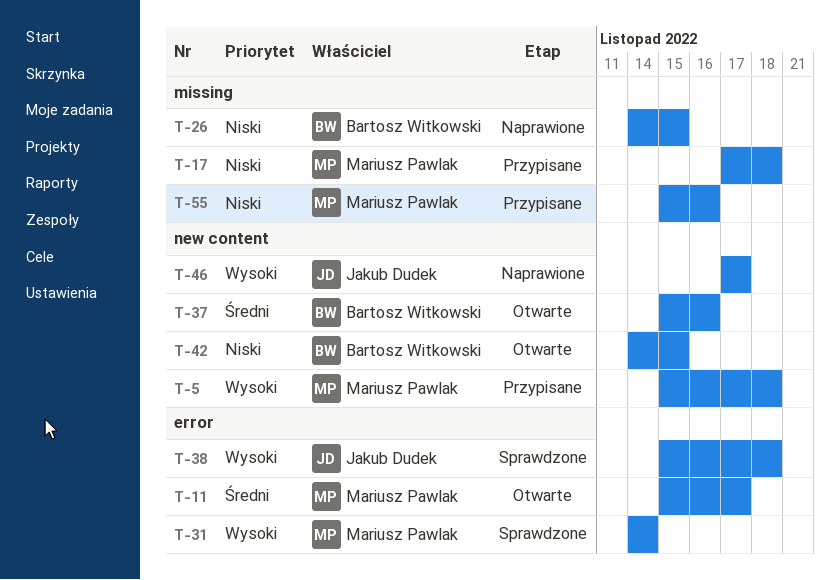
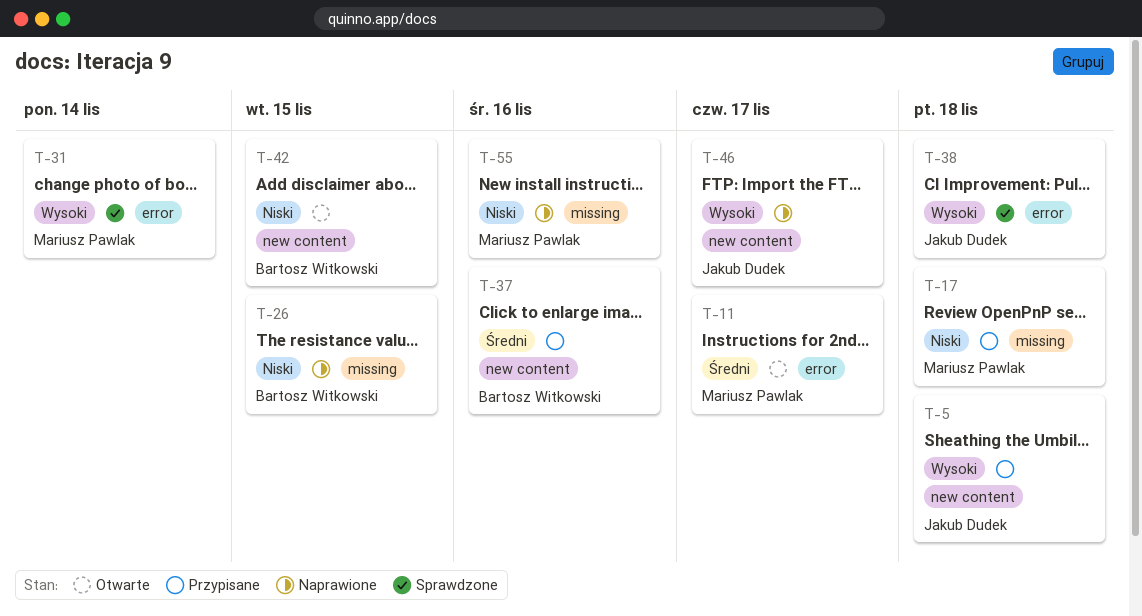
T-5, owner: Mariusz Pawlak -> Jakub Dudek
T-37, status: Otwarte -> Przypisane
T-55, status: Przypisane -> Naprawione

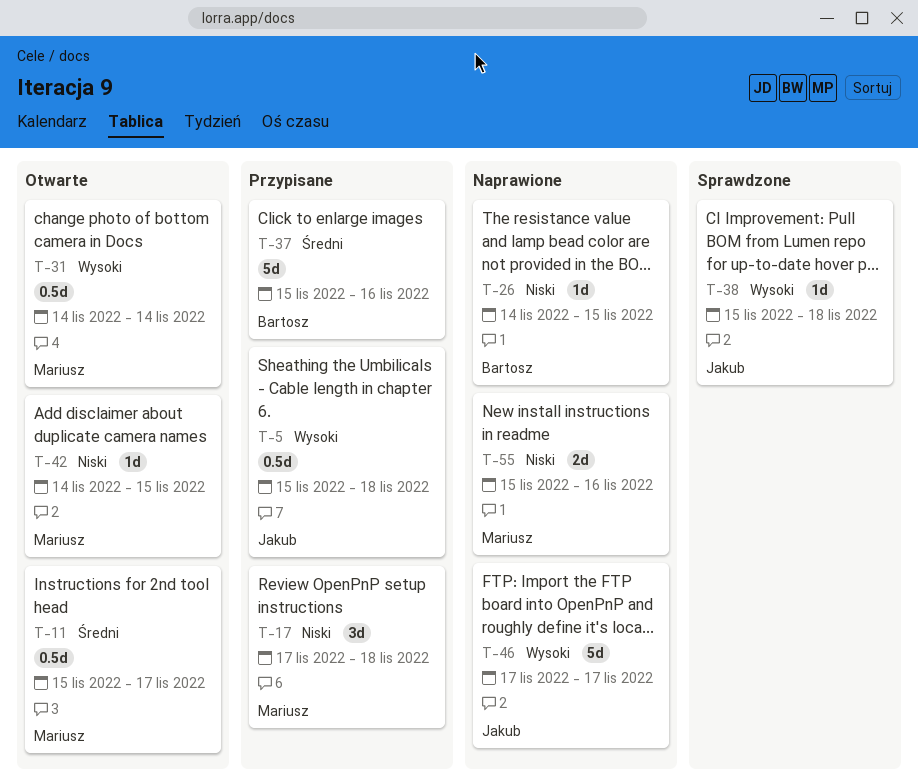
T-31, status: Sprawdzone -> Otwarte
T-42, owner: Bartosz Witkowski -> Mariusz Pawlak

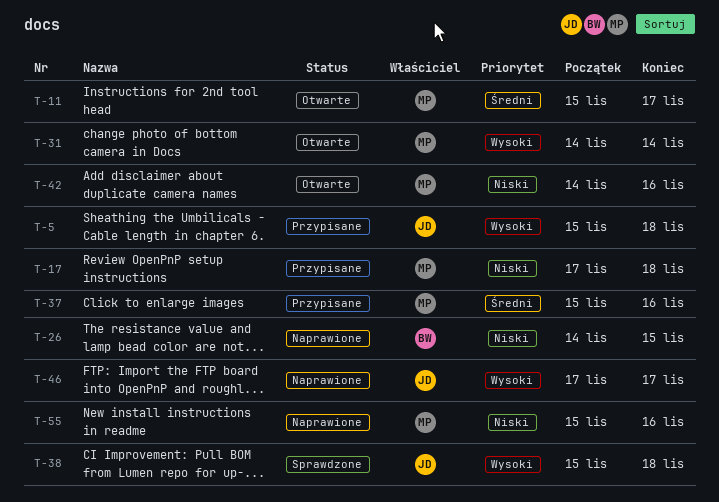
T-37, owner: Bartosz -> Mariusz
T-42, due: Nov 15 -> Nov 16

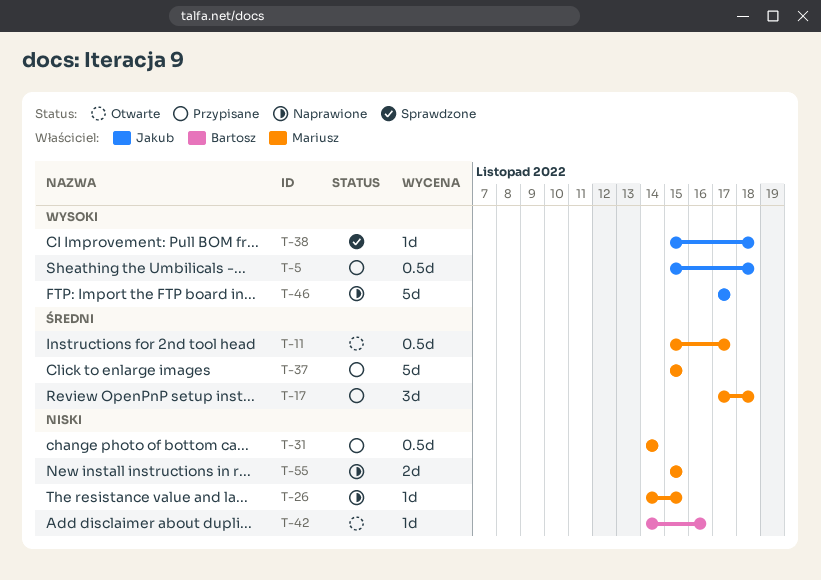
T-17, priority: Niski -> Średni
T-26, owner: Bartosz -> Mariusz
T-31, status: Otwarte -> Przypisane
T-31, priority: Wysoki -> Niski
T-37, due: Nov 16 -> Nov 15
T-42, owner: Mariusz -> Bartosz
T-55, due: Nov 16 -> Nov 15

